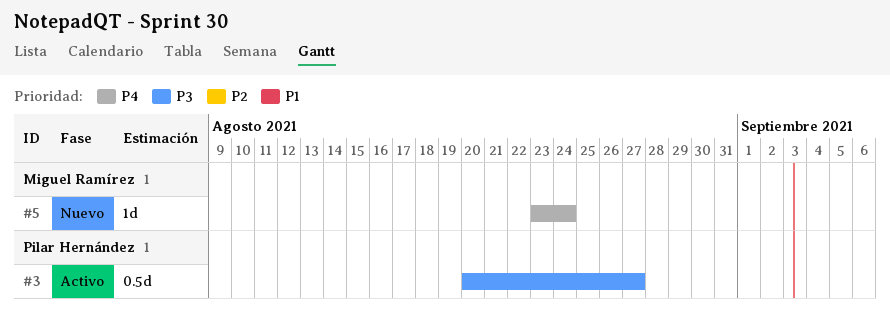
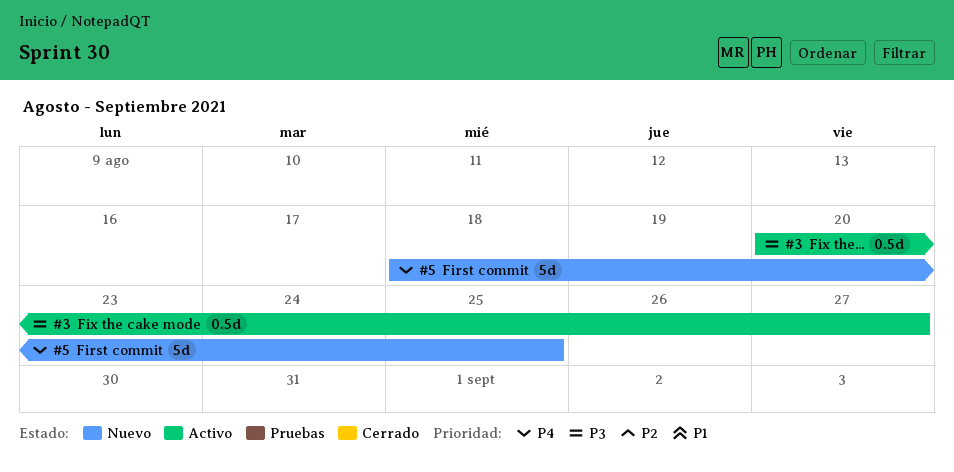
#5, estimate: 1d -> 5d
#5, start: Aug 23 -> Aug 18
#5, due: Aug 24 -> Aug 25

